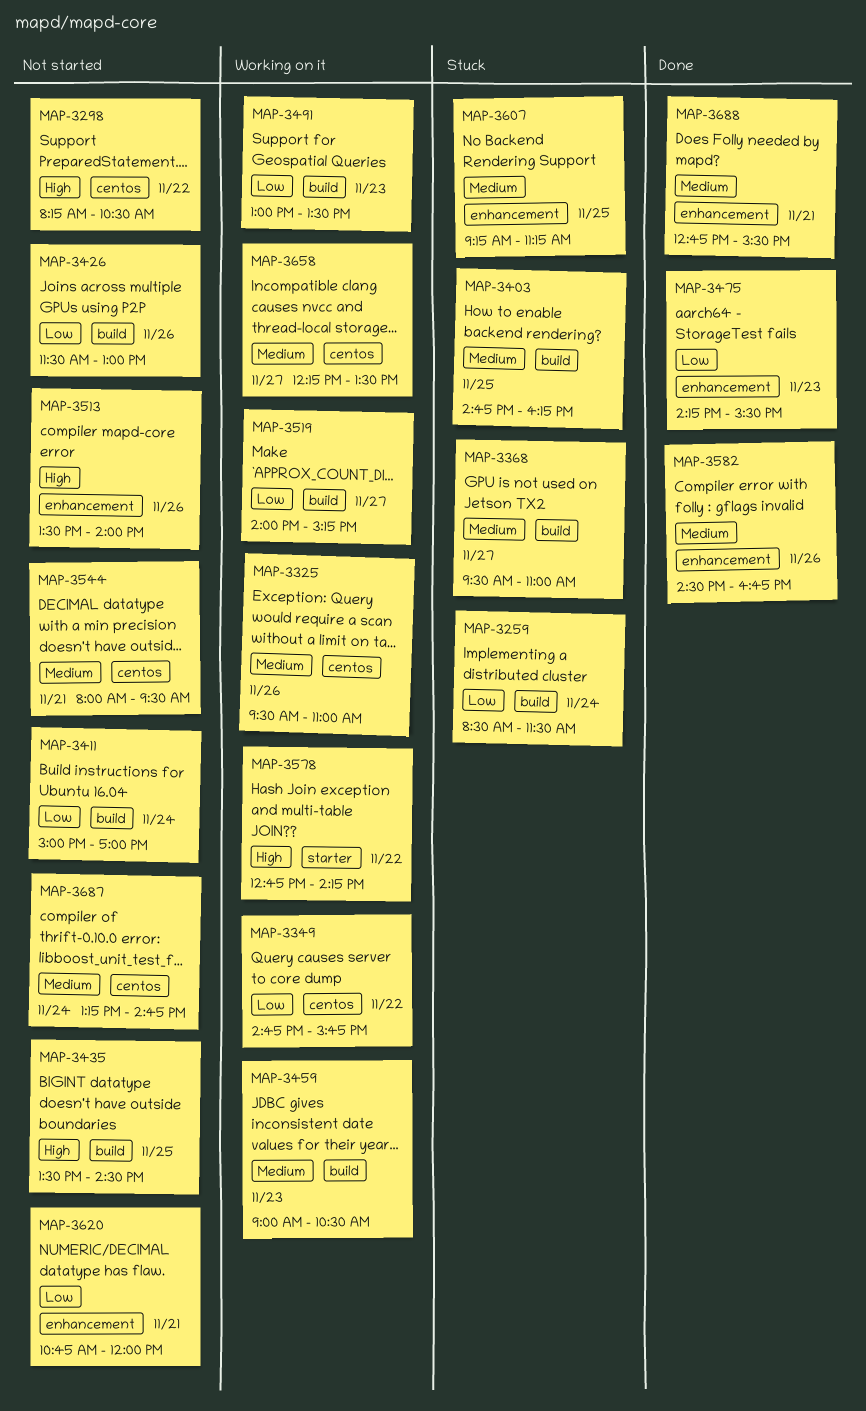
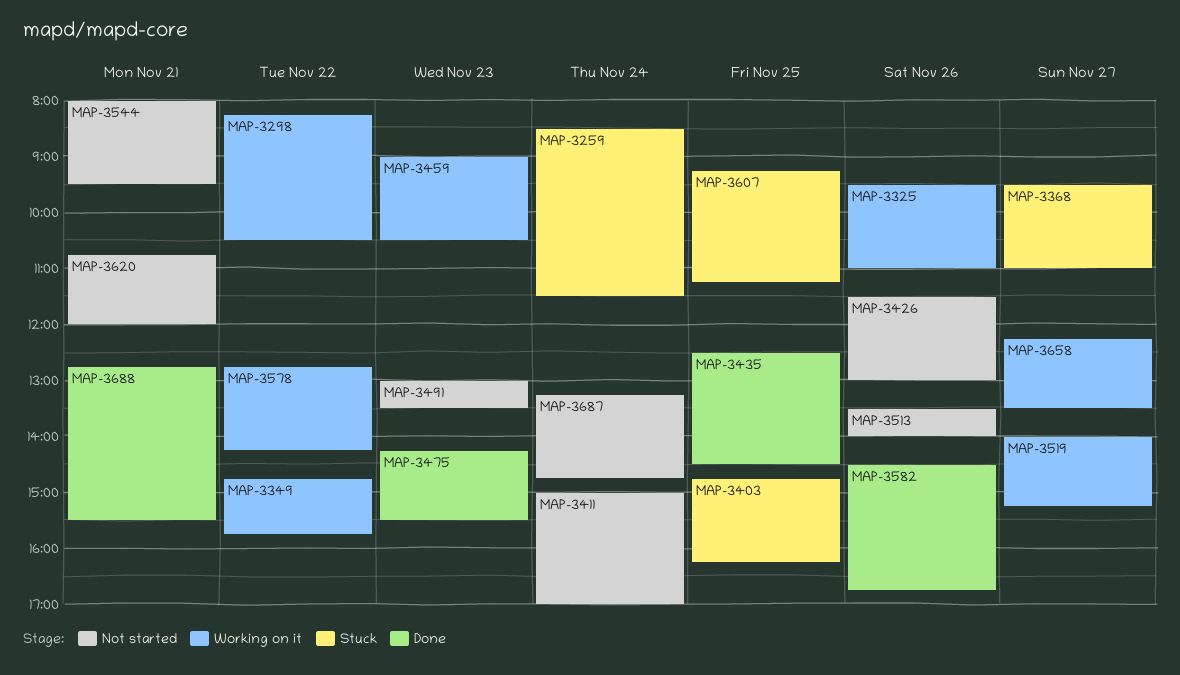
MAP-3298, status: Not started -> Working on it
MAP-3435, status: Not started -> Done
MAP-3435, begins: 13:30 -> 12:30
MAP-3491, status: Working on it -> Not started

